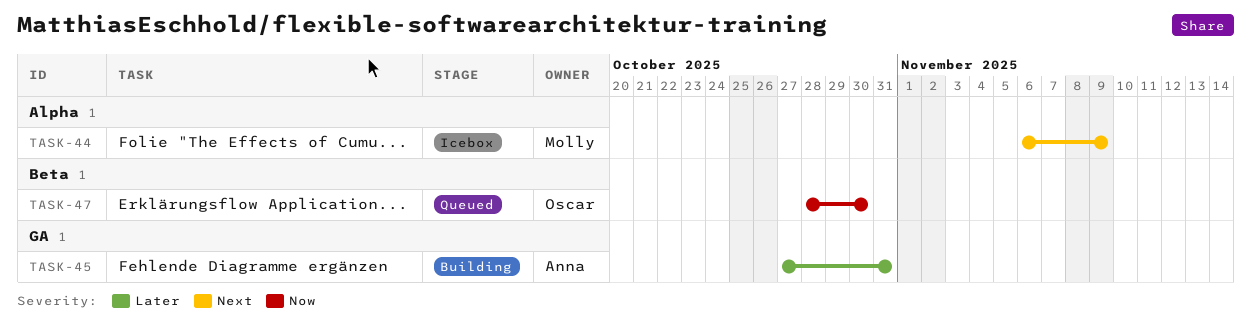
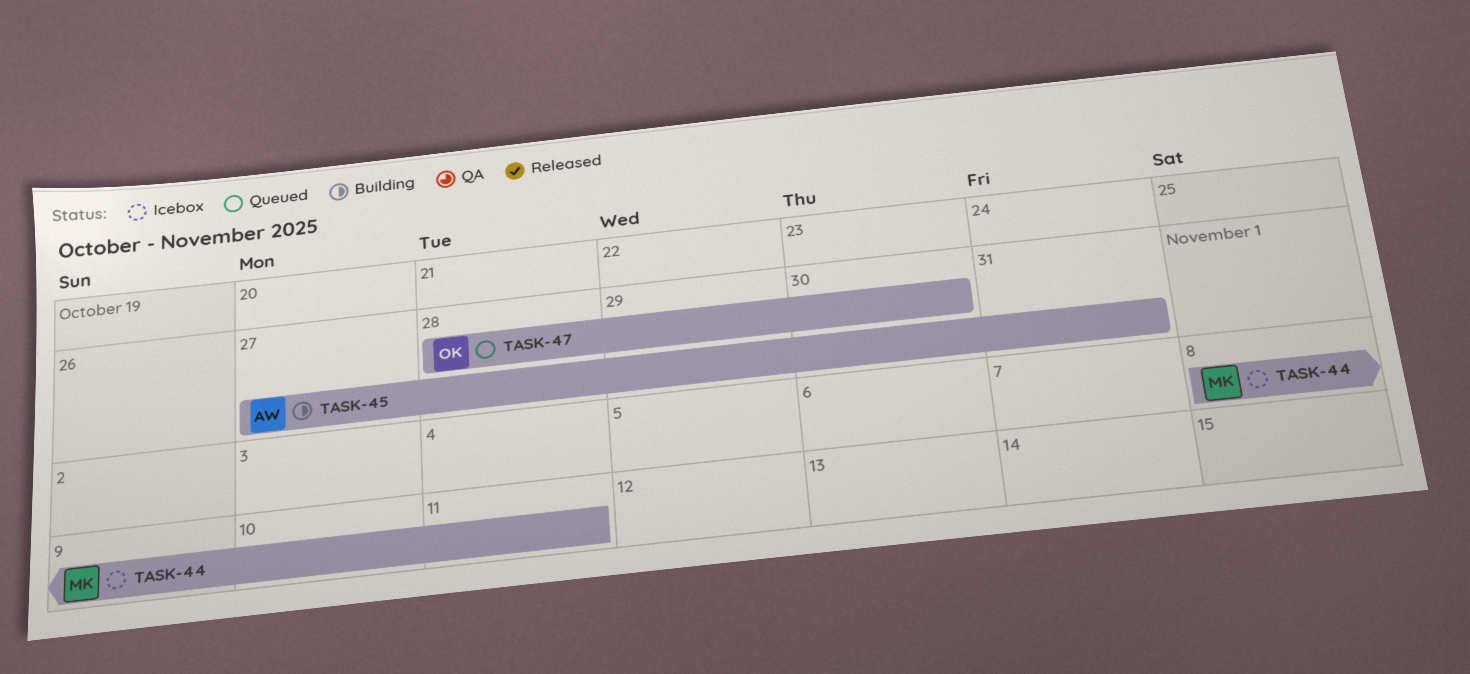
TASK-44, start: Nov 6 -> Nov 8
TASK-44, due: Nov 9 -> Nov 11

